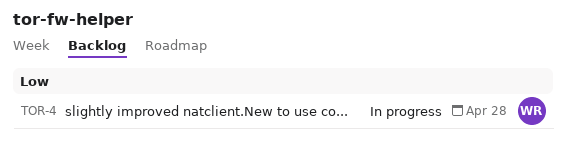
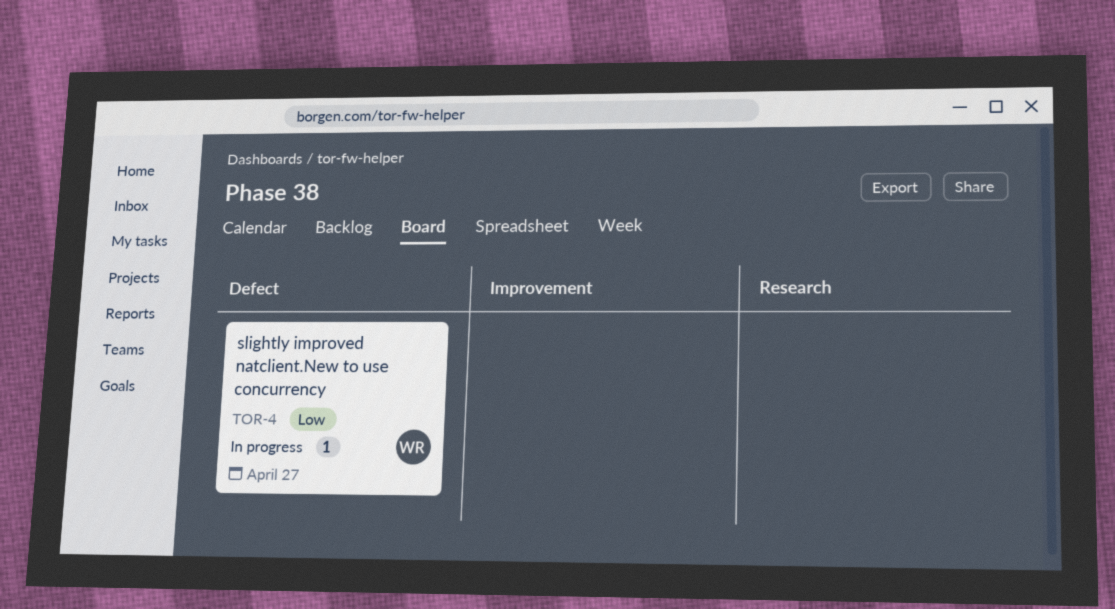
TOR-4, due: Apr 28 -> Apr 27

